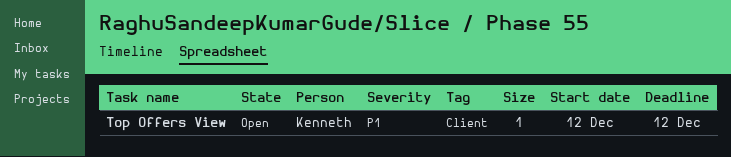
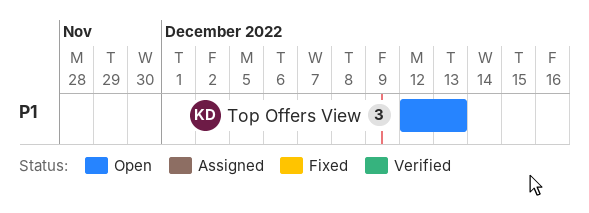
Top Offers View, estimate: 1 -> 3
Top Offers View, due: Dec 12 -> Dec 13

